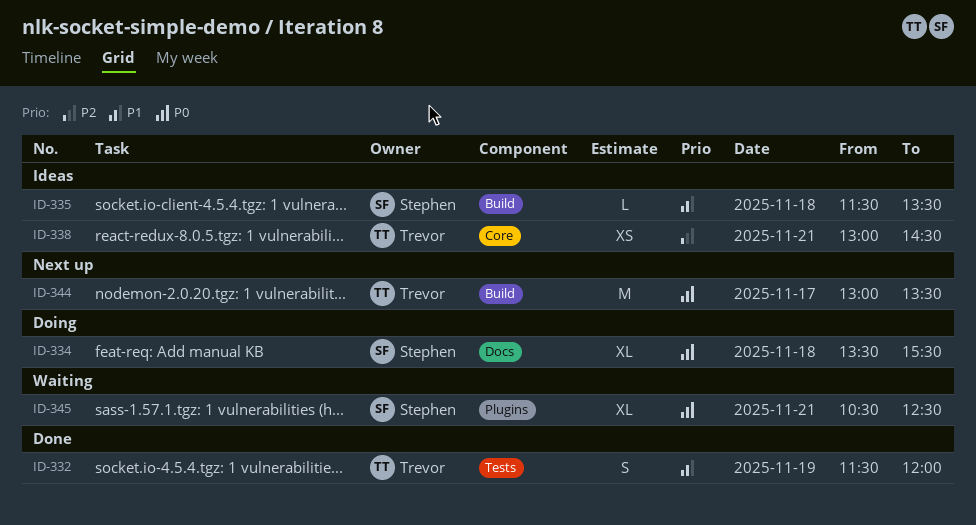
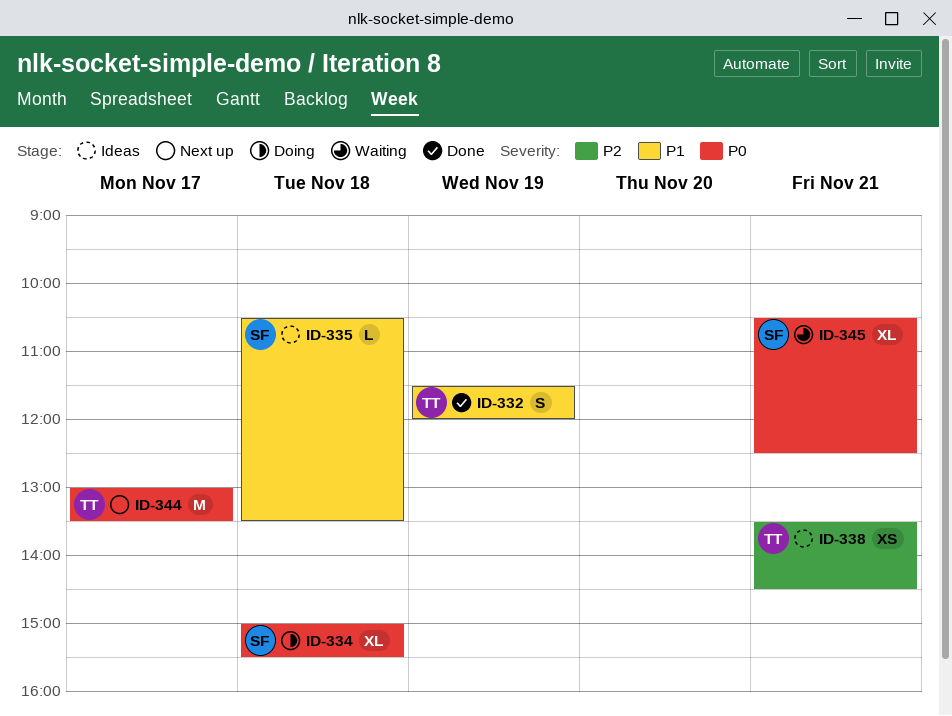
ID-334, begins: 13:30 -> 15:00
ID-335, begins: 11:30 -> 10:30
ID-338, begins: 13:00 -> 13:30

